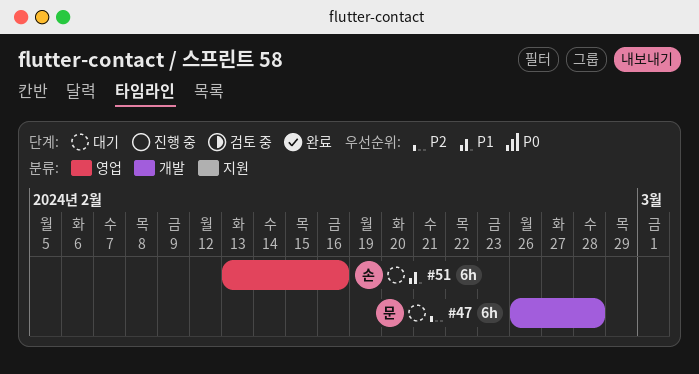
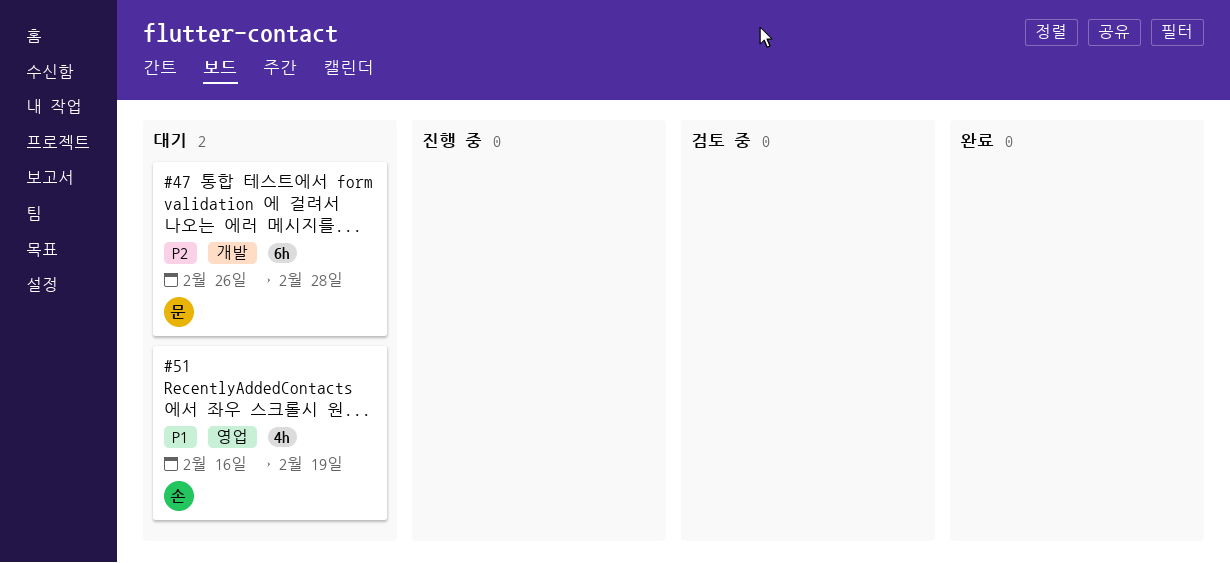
#51, estimate: 6h -> 4h
#51, start: Feb 13 -> Feb 16
#51, due: Feb 16 -> Feb 19

